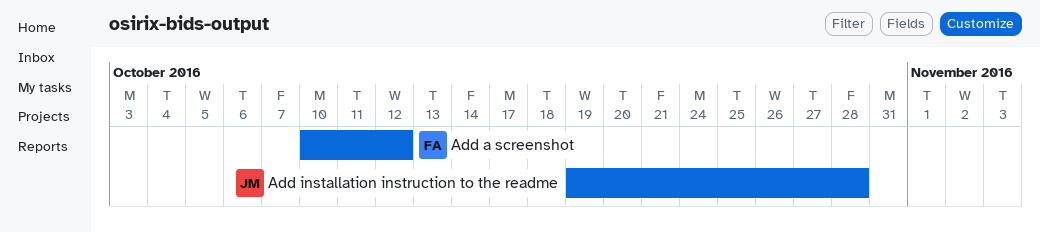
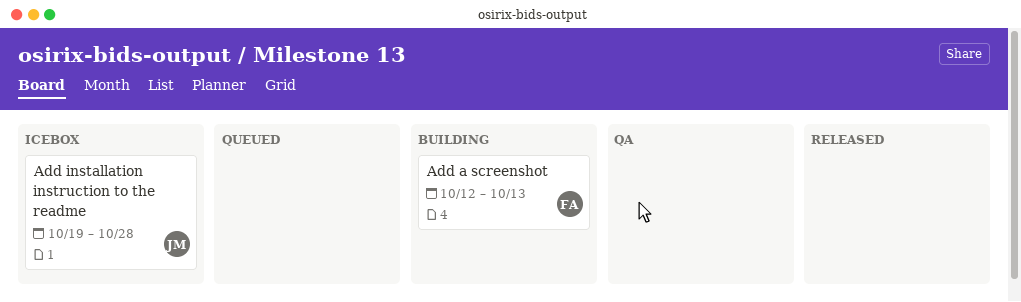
Add a screenshot, start: Oct 10 -> Oct 12
Add a screenshot, due: Oct 12 -> Oct 13

